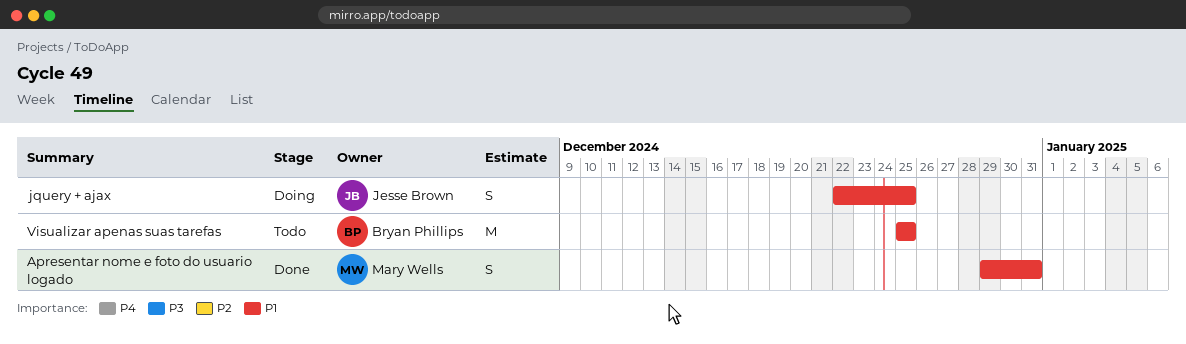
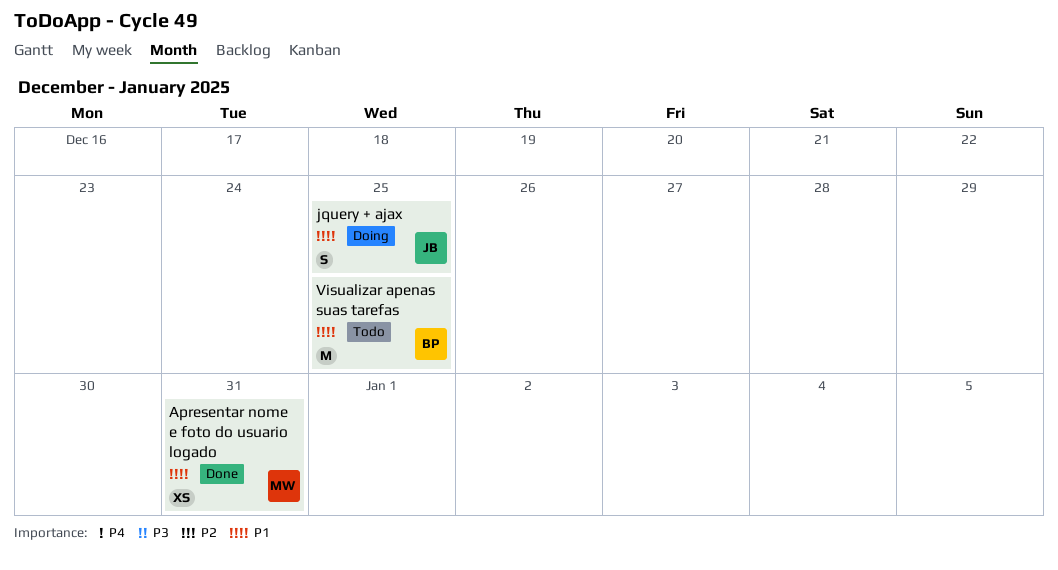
Apresentar nome e foto do usuario logado, estimate: S -> XS

